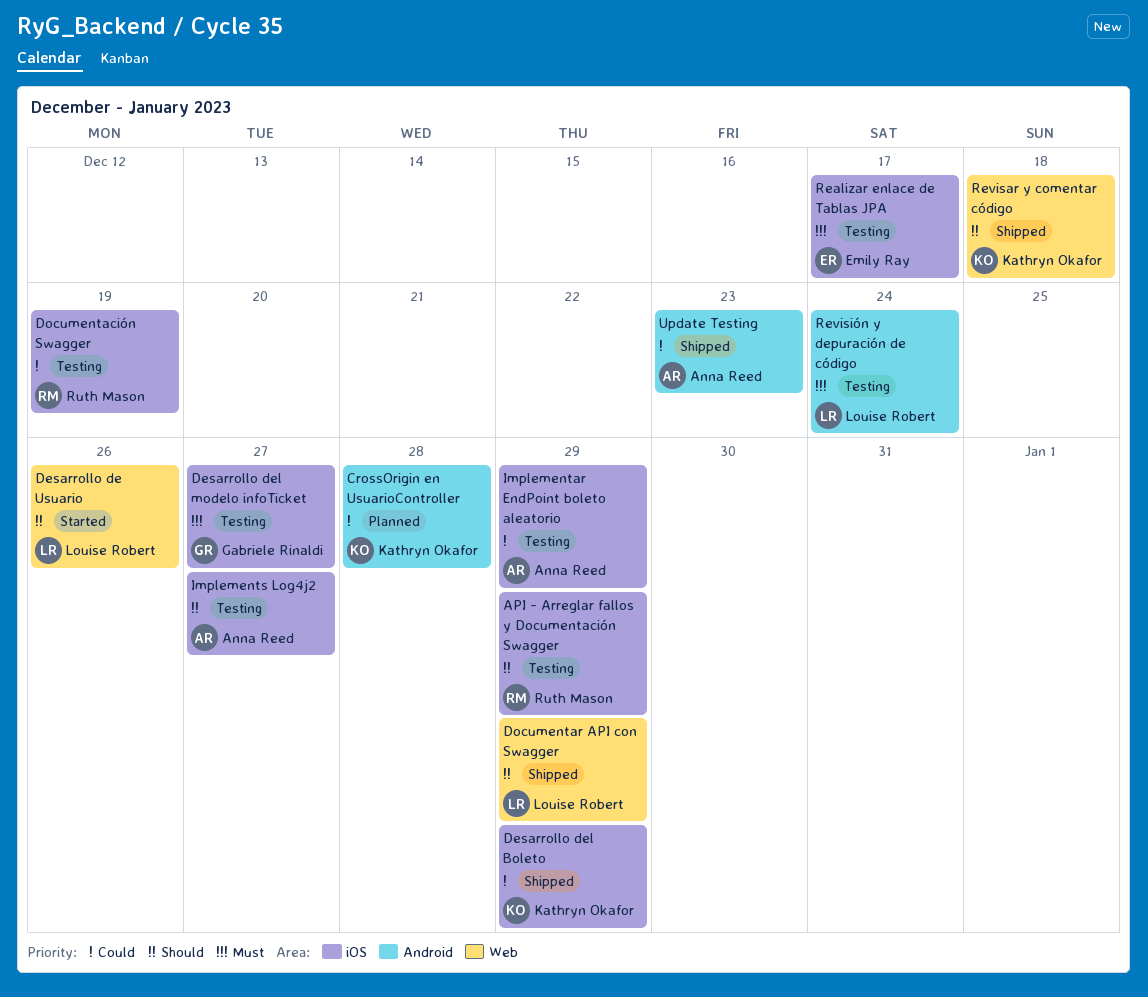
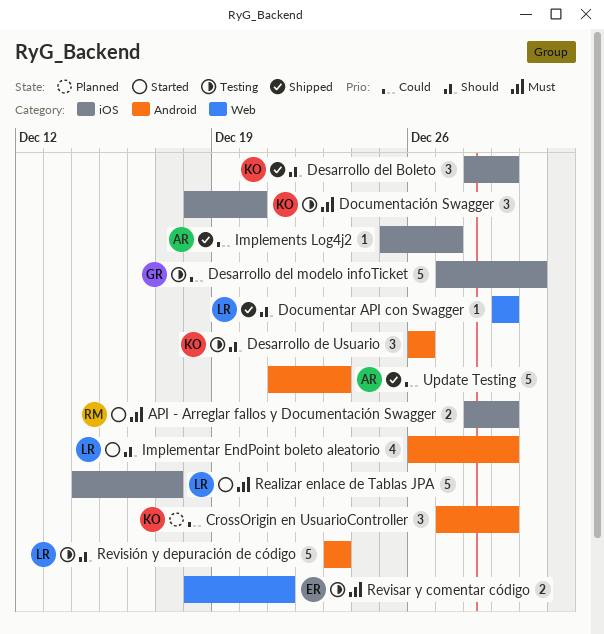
API - Arreglar fallos y Documentación Swagger, status: Testing -> Started
API - Arreglar fallos y Documentación Swagger, priority: Should -> Must
CrossOrigin en UsuarioController, due: Dec 28 -> Dec 29
Desarrollo de Usuario, status: Started -> Testing
Desarrollo de Usuario, owner: Louise Robert -> Kathryn Okafor
Desarrollo de Usuario, label: Web -> Android
Desarrollo del Boleto, priority: Could -> Should
Desarrollo del modelo infoTicket, priority: Must -> Could
Desarrollo del modelo infoTicket, due: Dec 27 -> Dec 30
Documentación Swagger, owner: Ruth Mason -> Kathryn Okafor
Documentación Swagger, priority: Could -> Must
Documentación Swagger, due: Dec 19 -> Dec 20
Implementar EndPoint boleto aleatorio, status: Testing -> Started
Implementar EndPoint boleto aleatorio, owner: Anna Reed -> Louise Robert
Implementar EndPoint boleto aleatorio, priority: Could -> Should
Implementar EndPoint boleto aleatorio, label: iOS -> Android
Implements Log4j2, status: Testing -> Shipped
Implements Log4j2, priority: Should -> Could
Realizar enlace de Tablas JPA, status: Testing -> Started
Realizar enlace de Tablas JPA, owner: Emily Ray -> Louise Robert
Revisar y comentar código, status: Shipped -> Testing
Revisar y comentar código, owner: Kathryn Okafor -> Emily Ray
Revisar y comentar código, priority: Should -> Must
Revisar y comentar código, due: Dec 18 -> Dec 21
Revisión y depuración de código, priority: Must -> Should
Revisión y depuración de código, due: Dec 24 -> Dec 23

